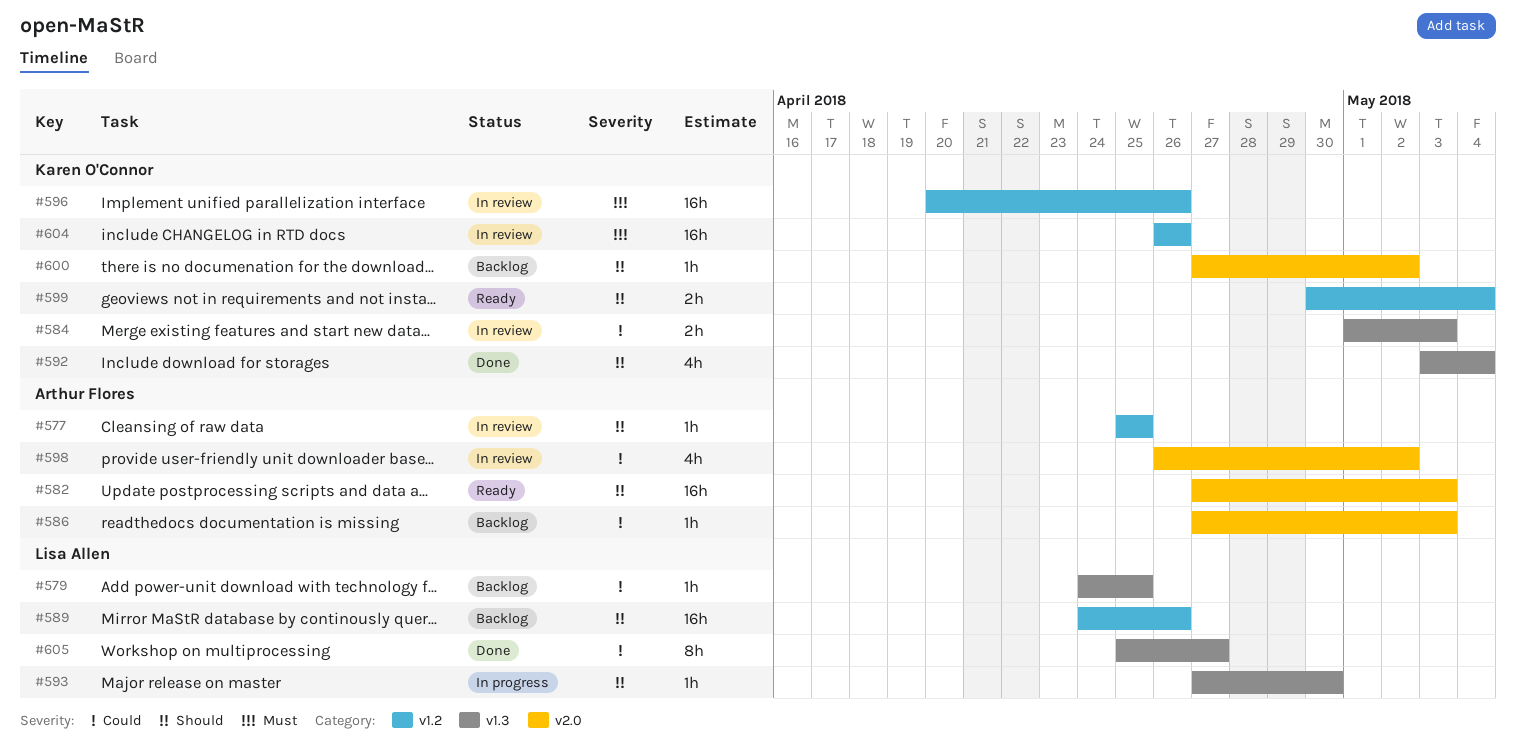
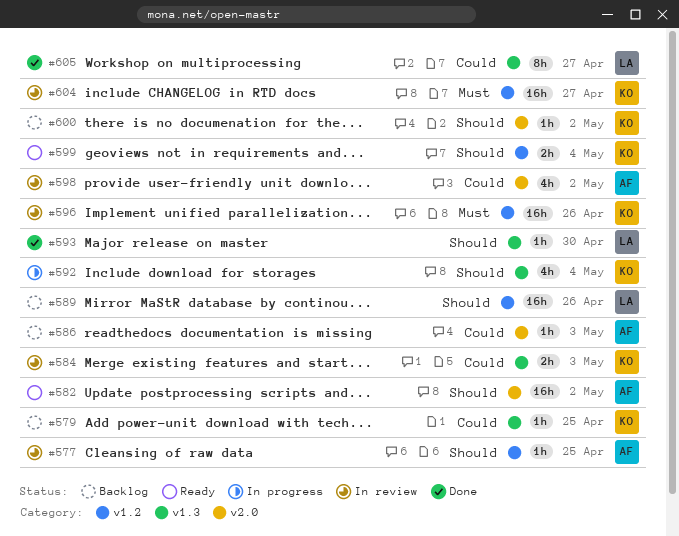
#579, owner: Lisa Allen -> Karen O'Connor
#582, due: May 3 -> May 2
#592, status: Done -> In progress
#593, status: In progress -> Done
#604, due: Apr 26 -> Apr 27

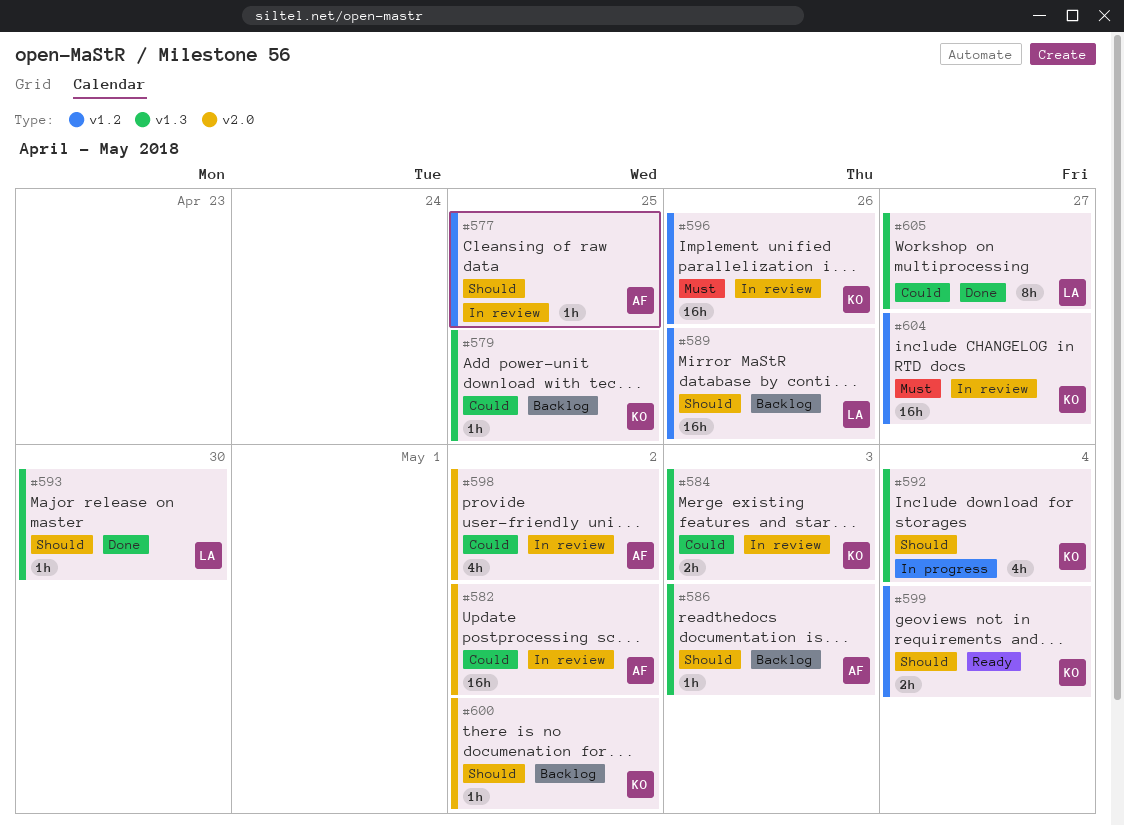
#582, status: Ready -> In review
#582, priority: Should -> Could
#586, priority: Could -> Should
#586, label: v2.0 -> v1.3

